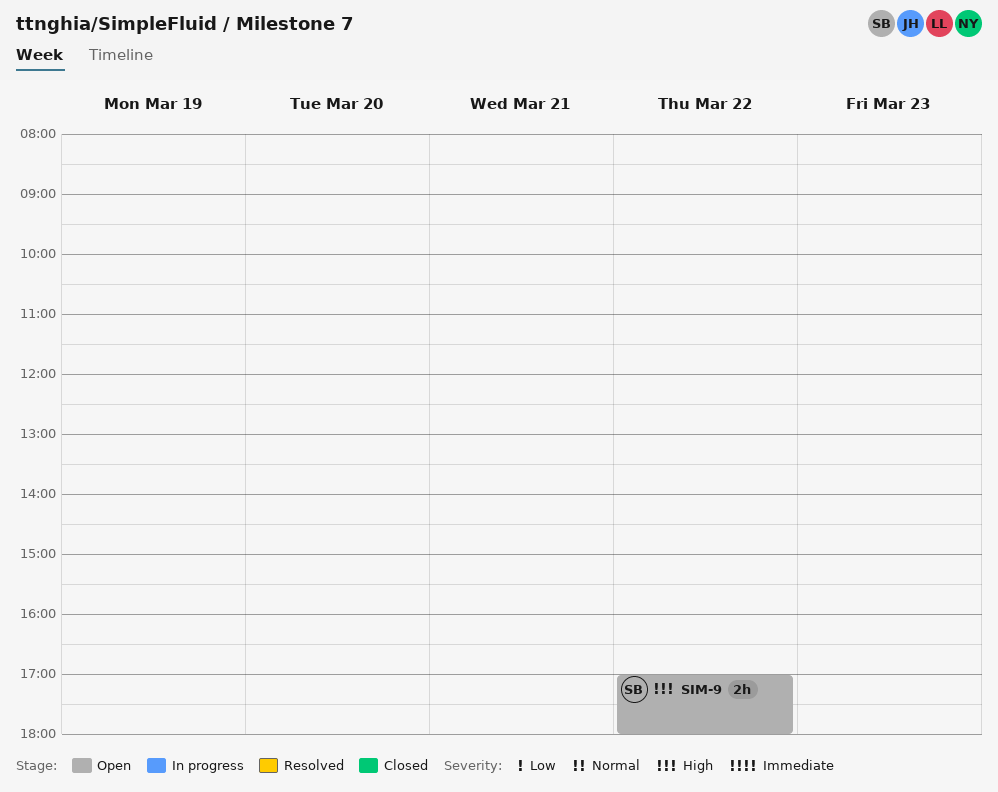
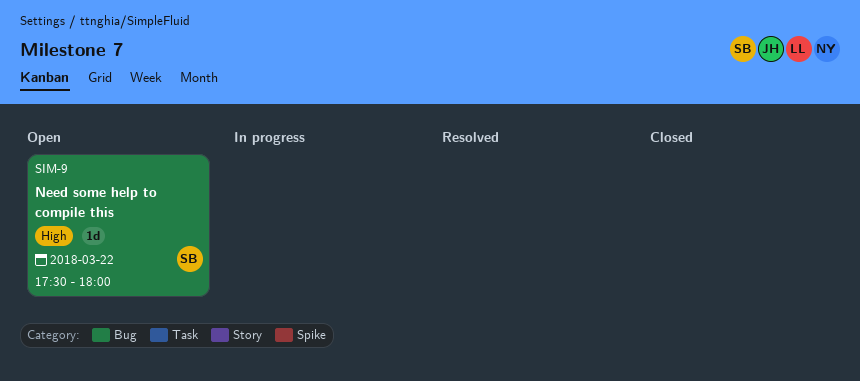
SIM-9, estimate: 2h -> 1d
SIM-9, begins: 17:00 -> 17:30

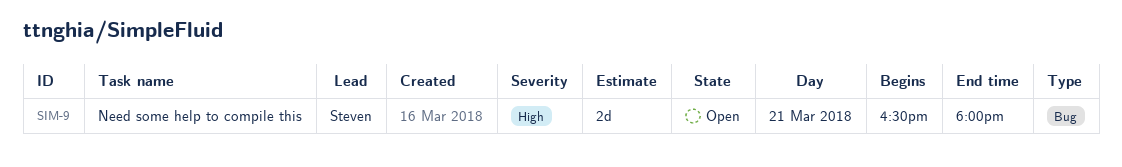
SIM-9, estimate: 1d -> 2d
SIM-9, day: Mar 22 -> Mar 21
SIM-9, begins: 17:30 -> 16:30

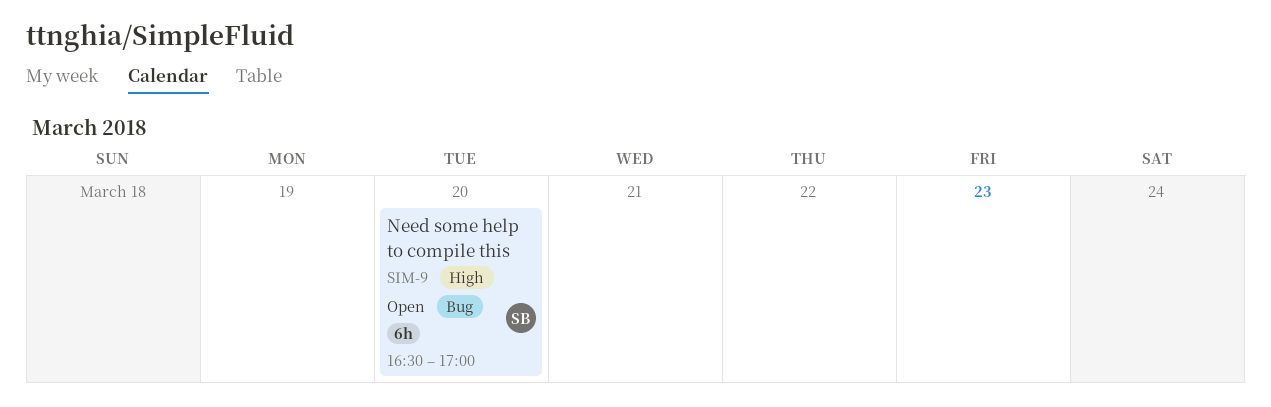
SIM-9, estimate: 2d -> 6h
SIM-9, day: Mar 21 -> Mar 20
SIM-9, ends: 18:00 -> 17:00

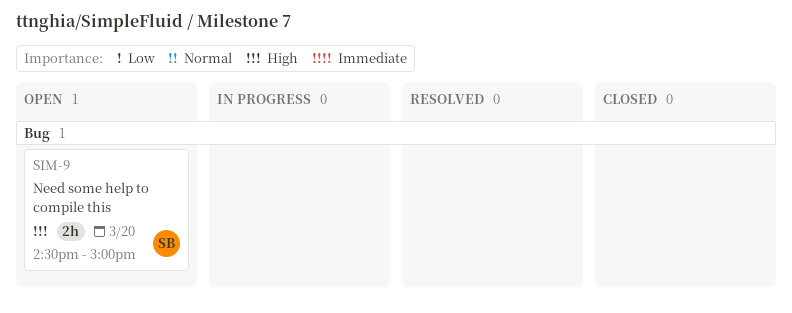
SIM-9, estimate: 6h -> 2h
SIM-9, begins: 16:30 -> 14:30
SIM-9, ends: 17:00 -> 15:00

